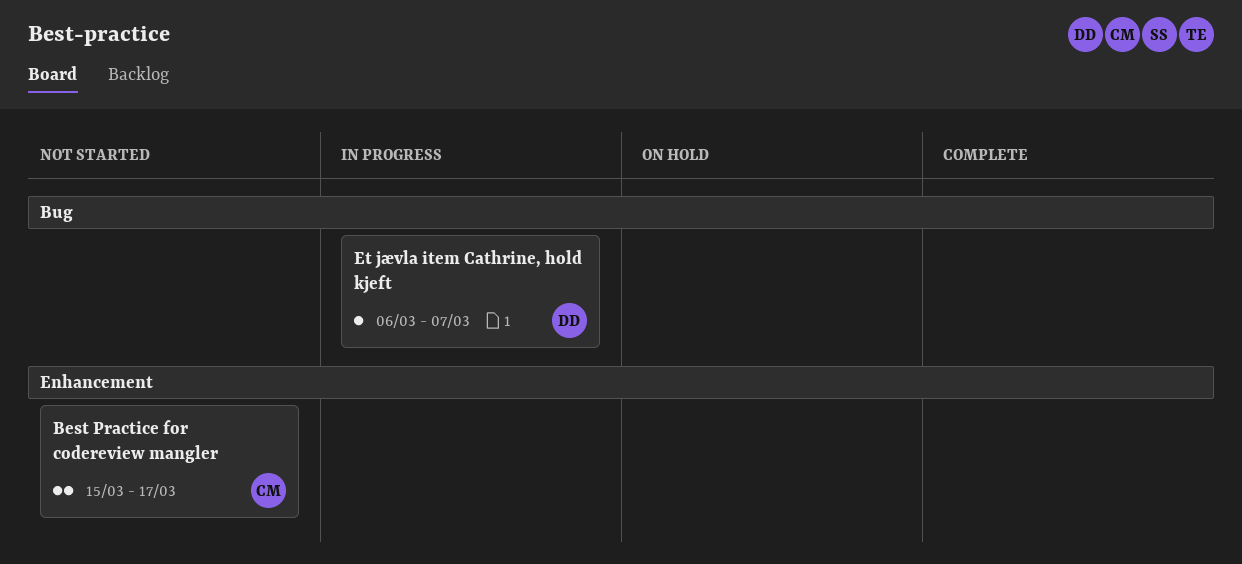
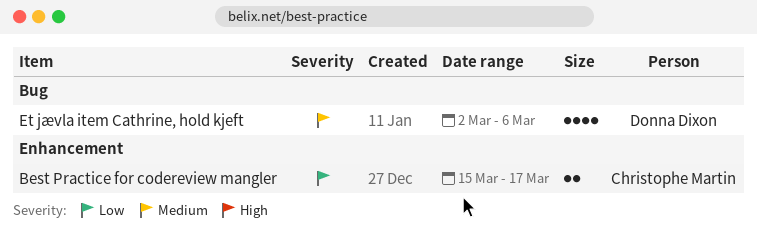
Et jævla item Cathrine, hold kjeft, estimate: 1 -> 4
Et jævla item Cathrine, hold kjeft, start: Mar 6 -> Mar 2
Et jævla item Cathrine, hold kjeft, due: Mar 7 -> Mar 6

